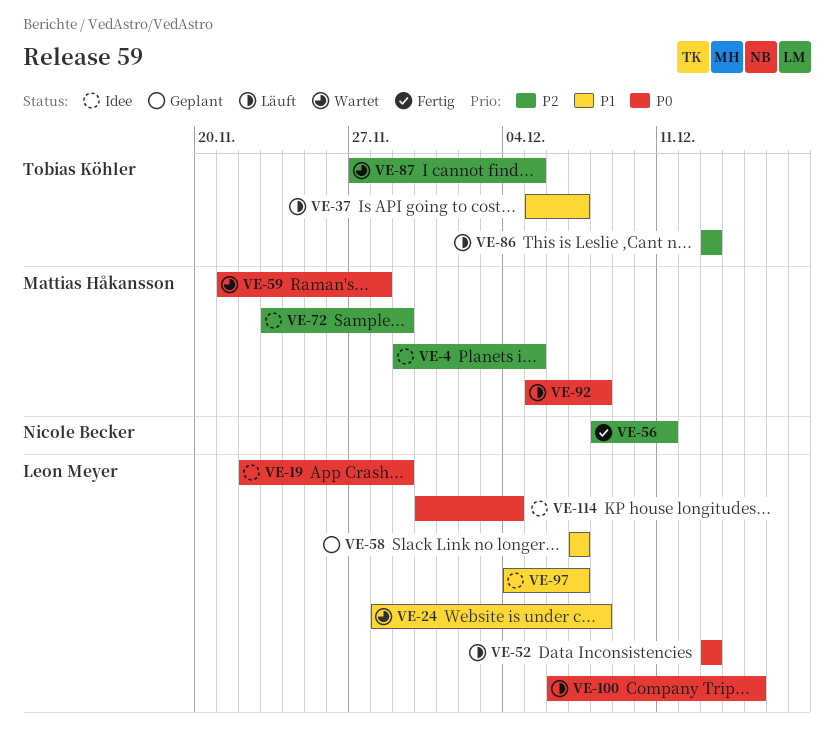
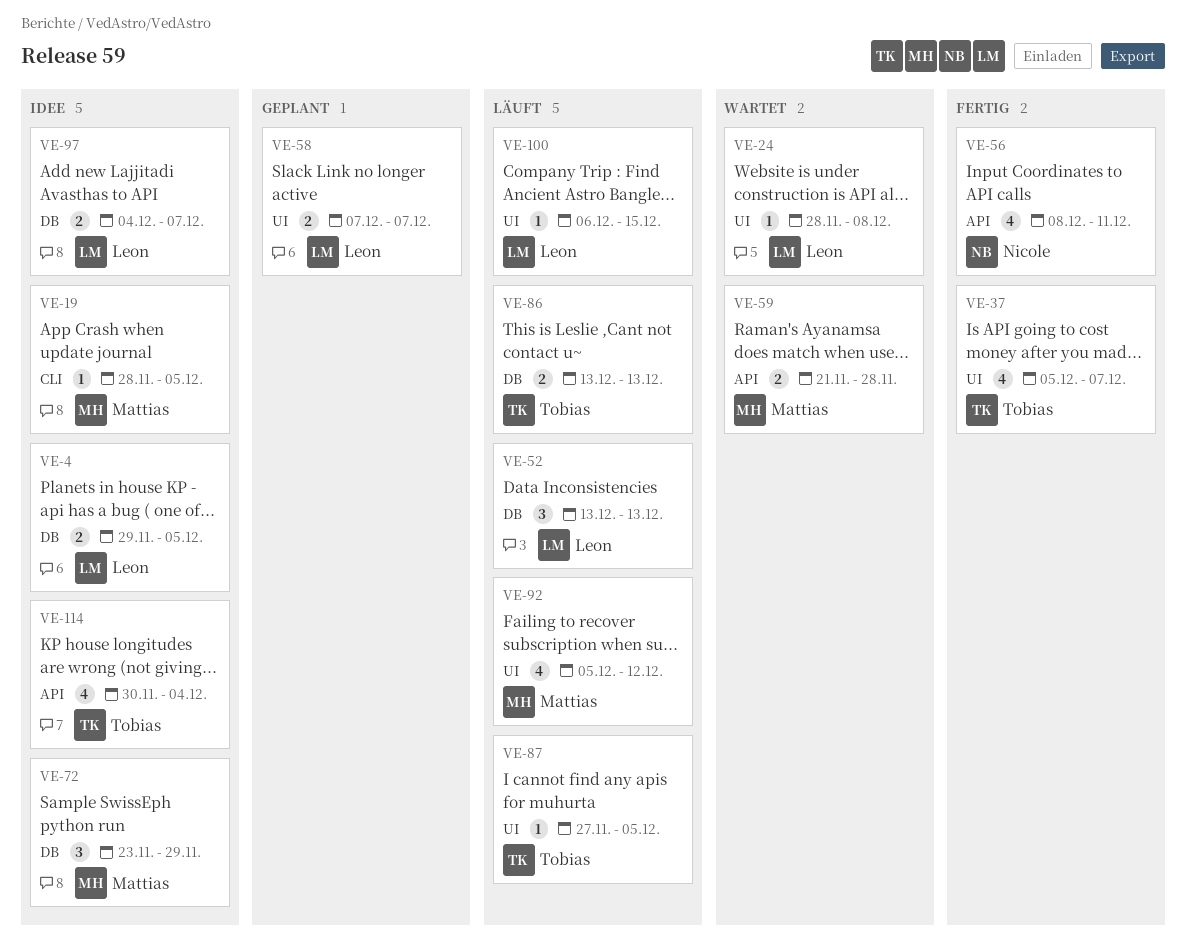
VE-4, owner: Mattias Håkansson -> Leon Meyer
VE-19, owner: Leon Meyer -> Mattias Håkansson
VE-19, start: Nov 22 -> Nov 28
VE-19, due: Nov 29 -> Dec 5
VE-37, status: Läuft -> Fertig
VE-87, status: Wartet -> Läuft
VE-92, due: Dec 8 -> Dec 12
VE-114, owner: Leon Meyer -> Tobias Köhler

